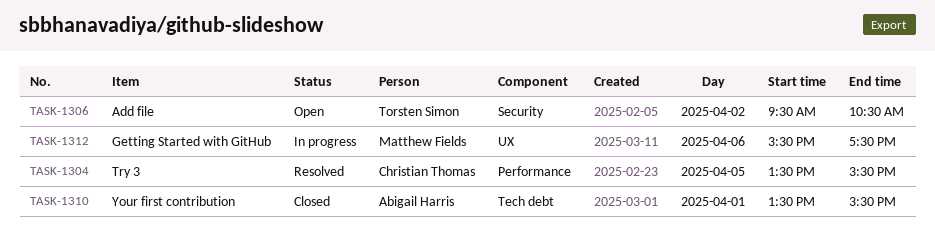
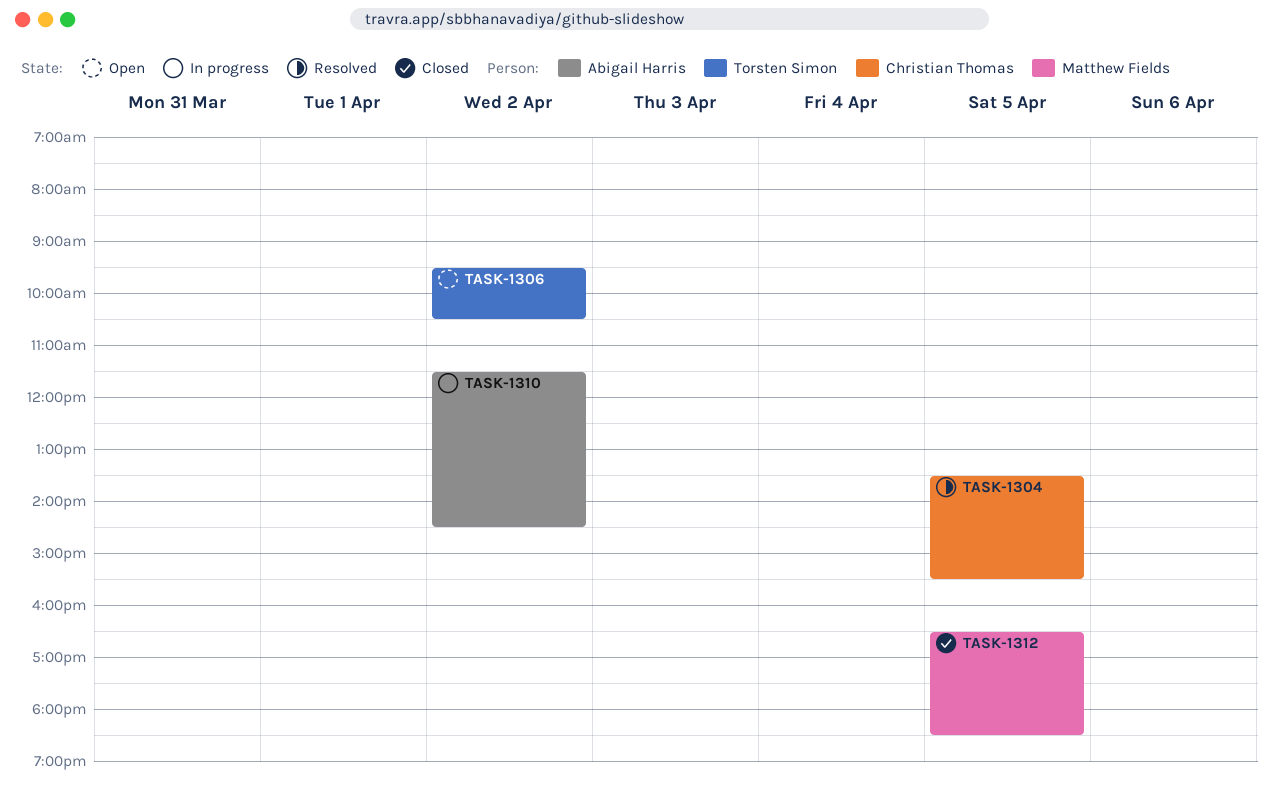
TASK-1310, status: Closed -> In progress
TASK-1310, day: Apr 1 -> Apr 2
TASK-1310, begins: 13:30 -> 11:30
TASK-1310, ends: 15:30 -> 14:30
TASK-1312, status: In progress -> Closed
TASK-1312, day: Apr 6 -> Apr 5
TASK-1312, begins: 15:30 -> 16:30
TASK-1312, ends: 17:30 -> 18:30

